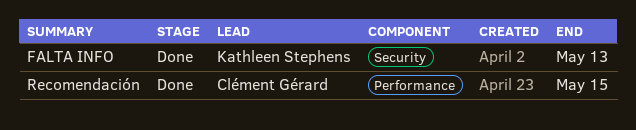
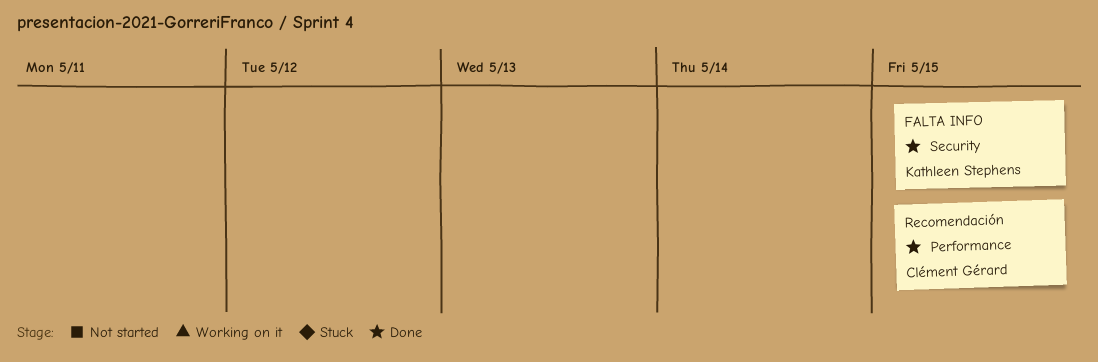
FALTA INFO, due: May 13 -> May 15

